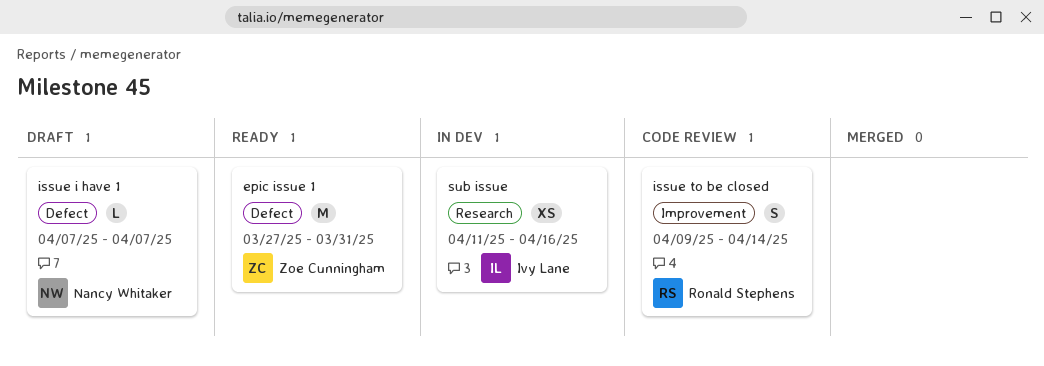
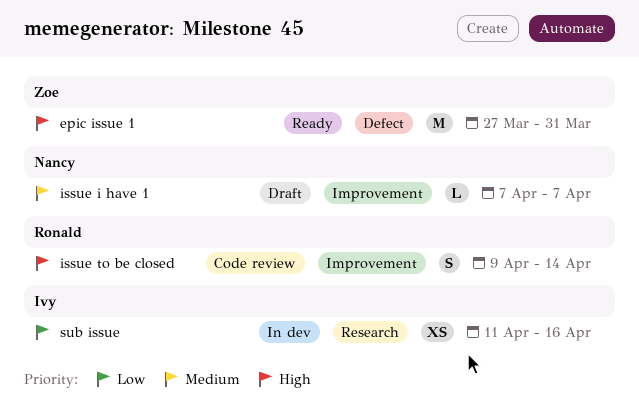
issue i have 1, label: Defect -> Improvement

